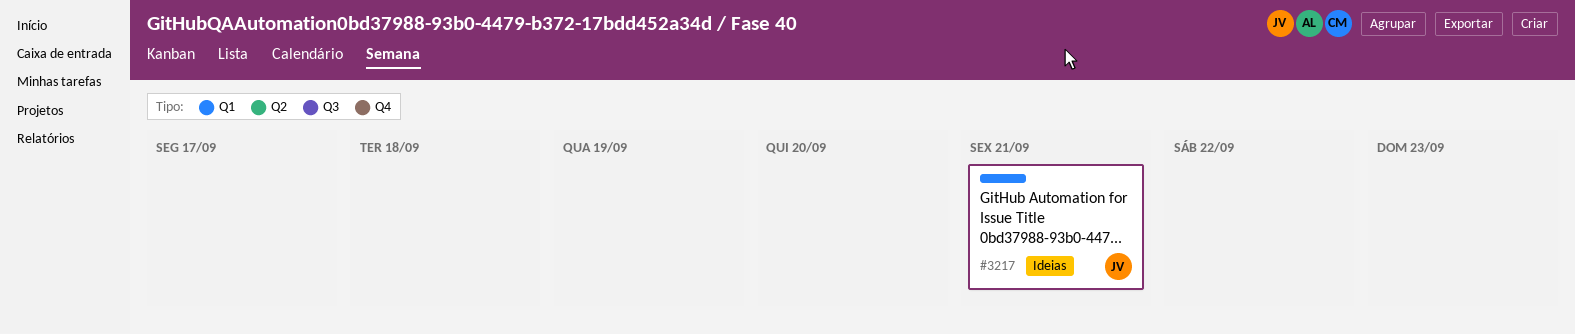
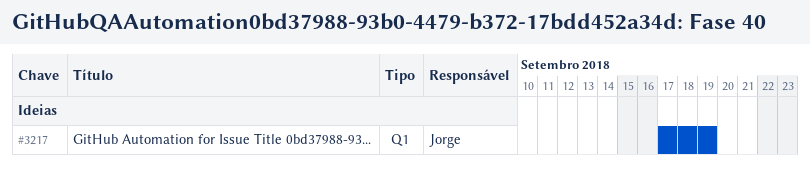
#3217, due: Sep 21 -> Sep 19

